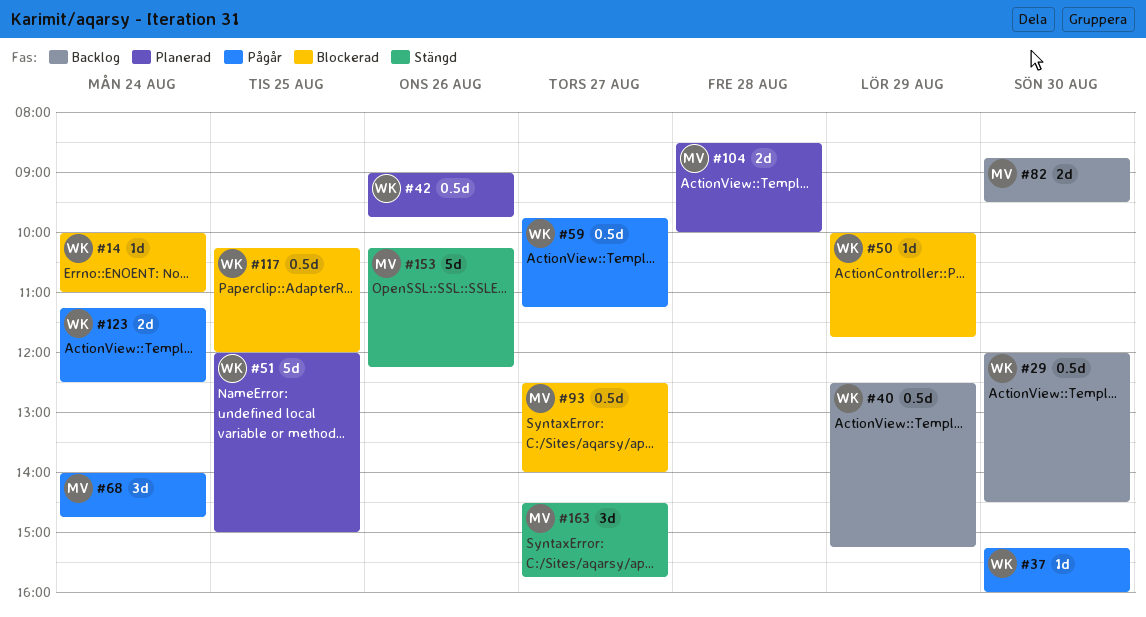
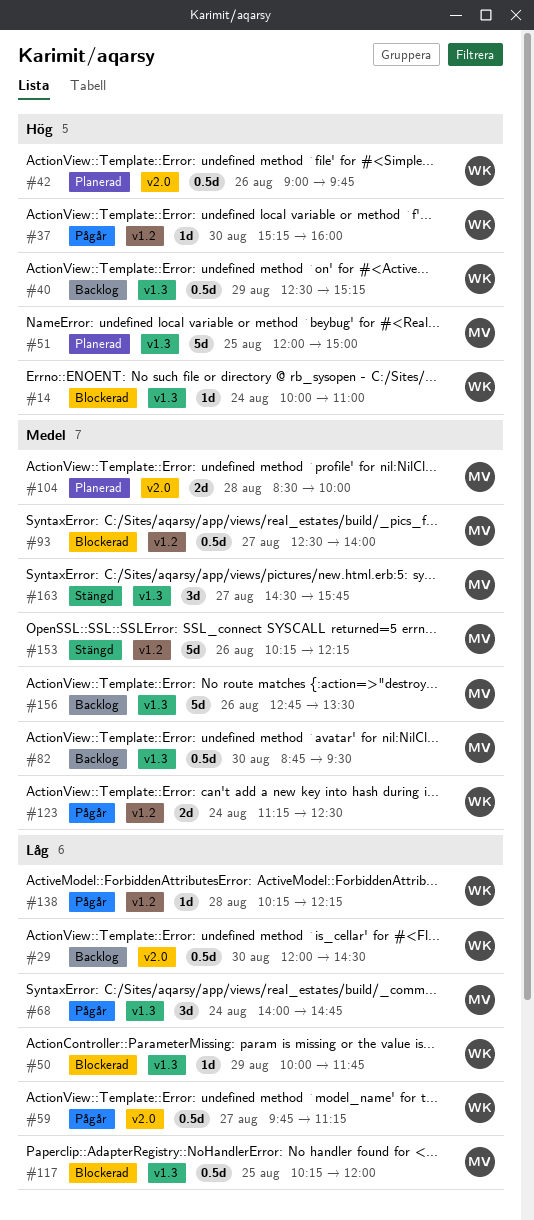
#51, owner: WK -> MV
#82, estimate: 2d -> 0.5d
#117, owner: WK -> MV
#138: none -> present
#156: none -> present

